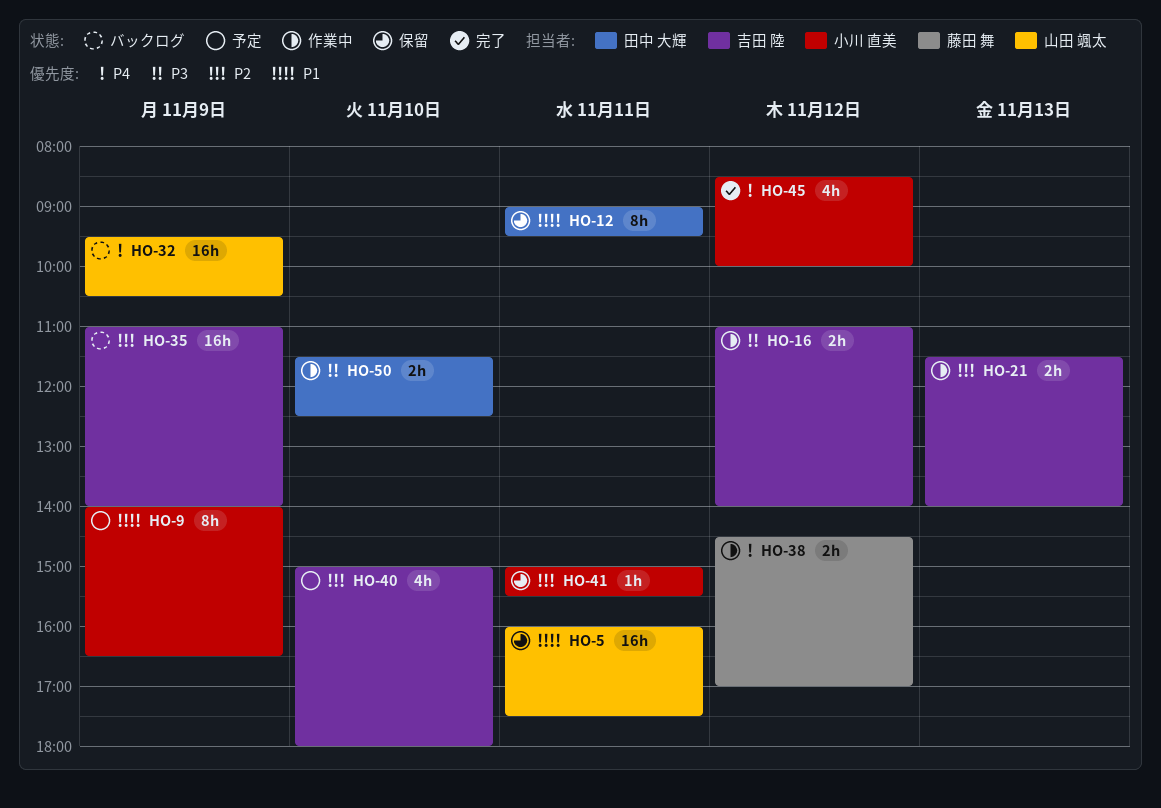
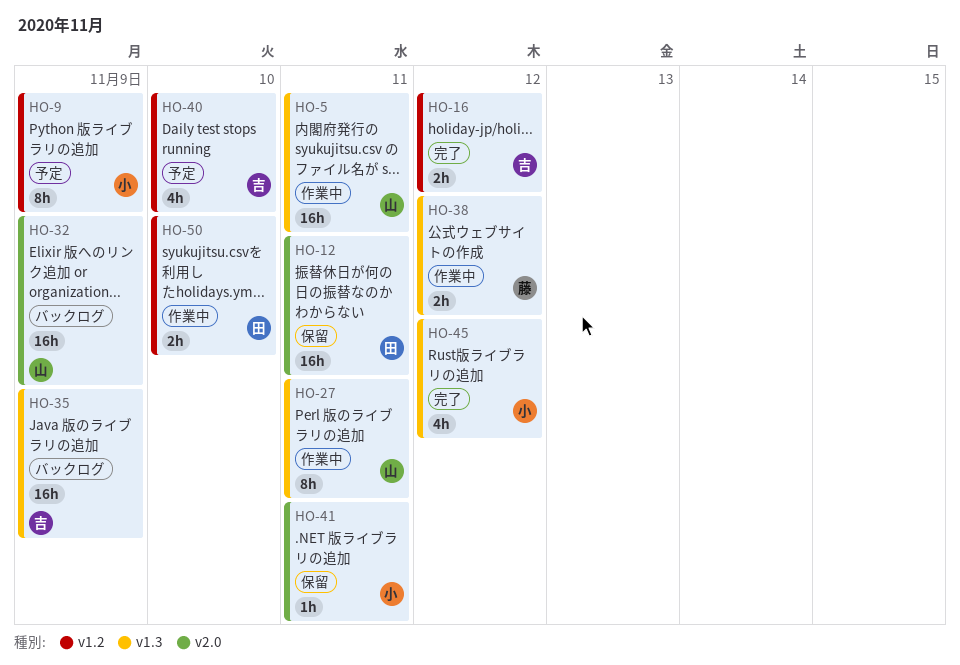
HO-5, status: 保留 -> 作業中
HO-12, estimate: 8h -> 16h
HO-16, status: 作業中 -> 完了
HO-21: present -> none
HO-27: none -> present

